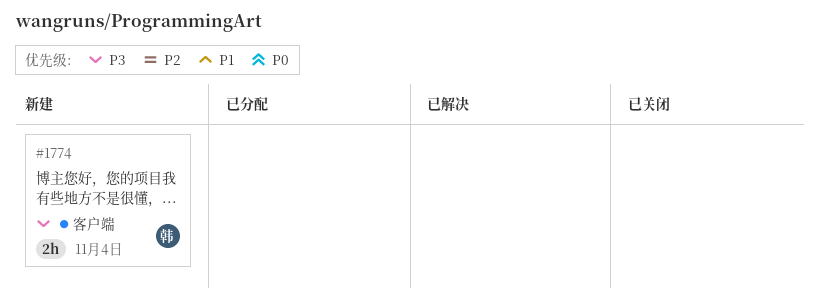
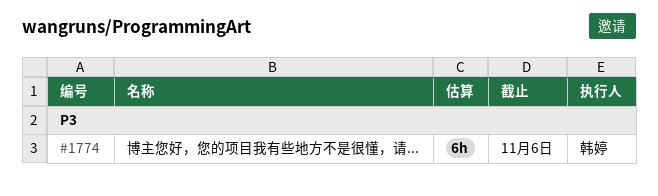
#1774, estimate: 2h -> 6h
#1774, due: Nov 4 -> Nov 6

